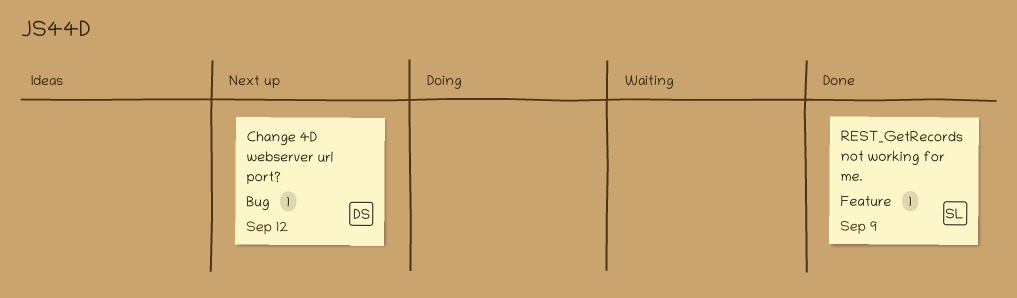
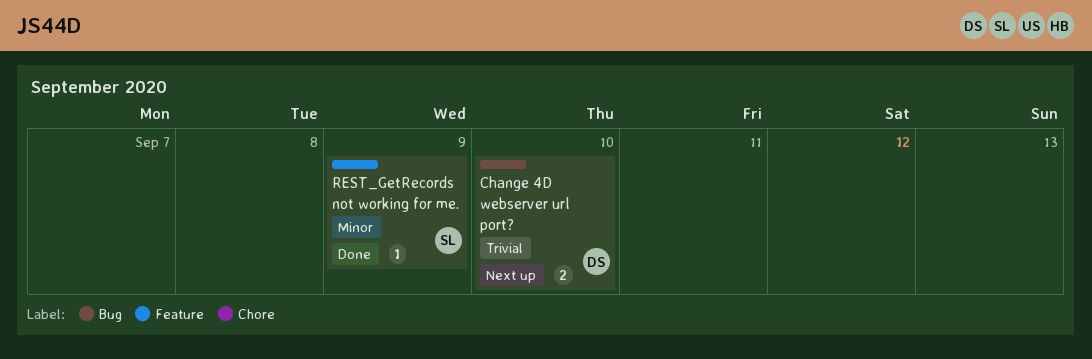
Change 4D webserver url port?, estimate: 1 -> 2
Change 4D webserver url port?, due: Sep 12 -> Sep 10

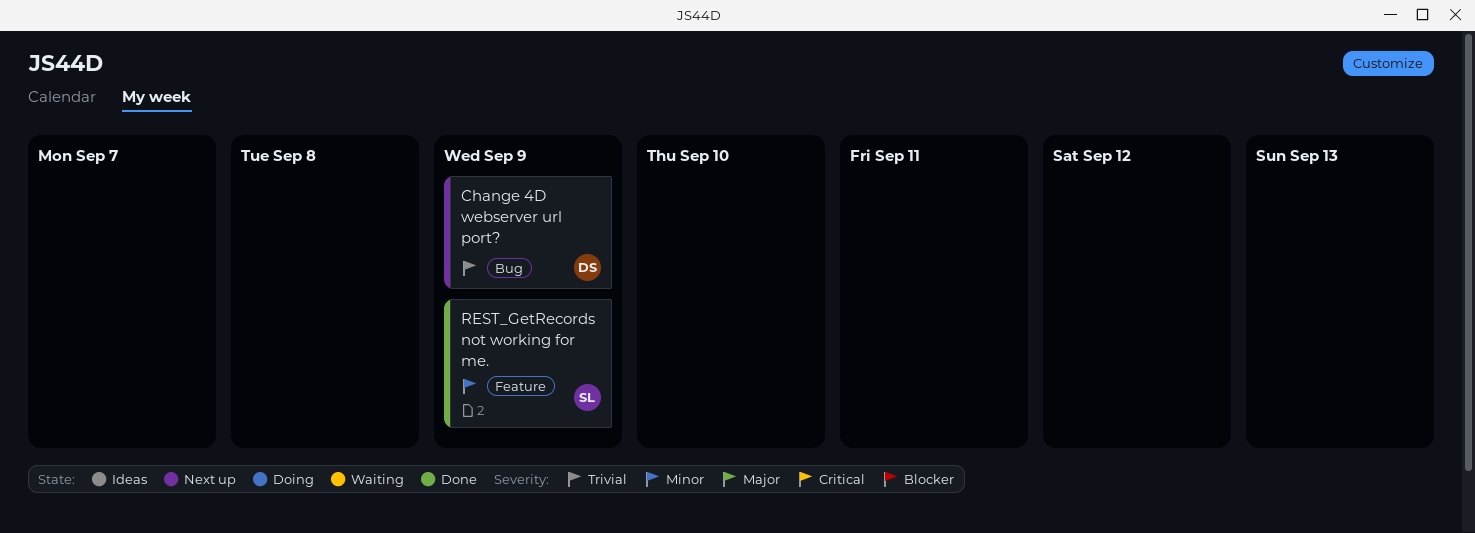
Change 4D webserver url port?, due: Sep 10 -> Sep 9

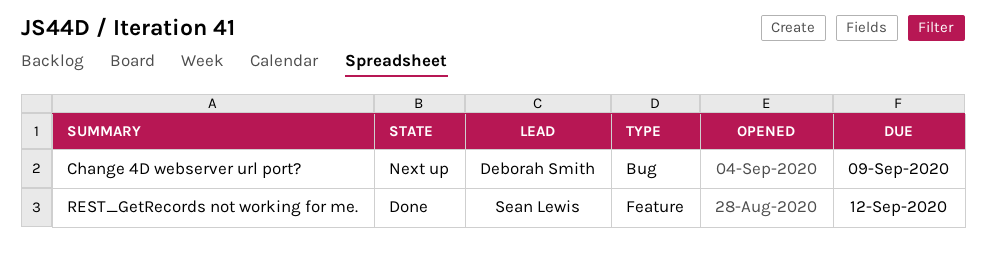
REST_GetRecords not working for me., due: Sep 9 -> Sep 12

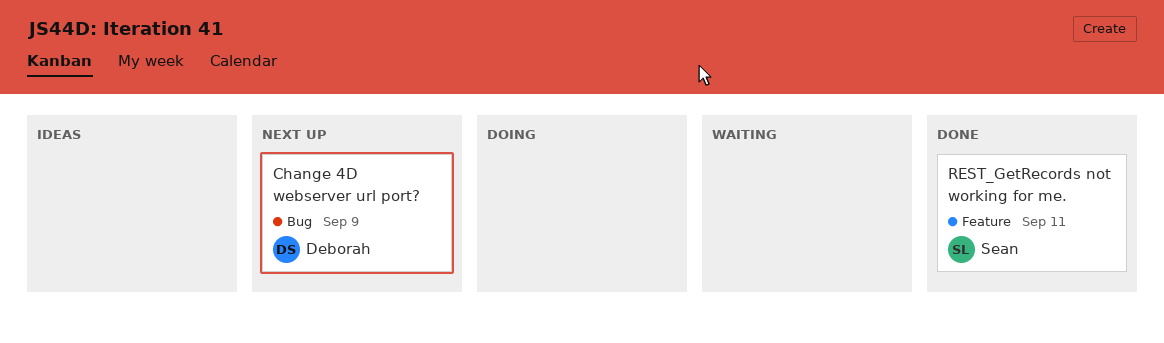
REST_GetRecords not working for me., due: Sep 12 -> Sep 11

